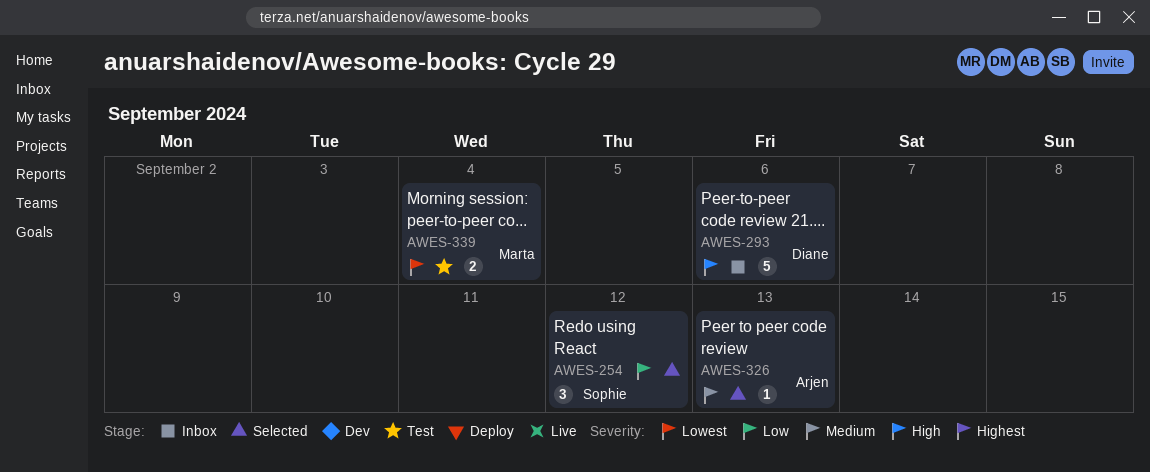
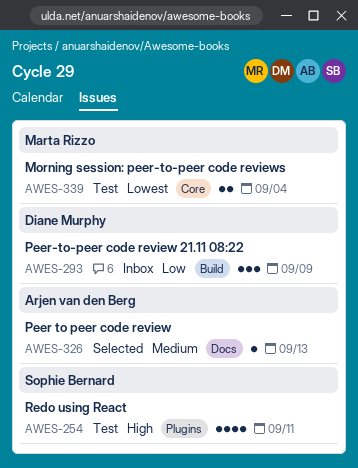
AWES-254, status: Selected -> Test
AWES-254, priority: Low -> High
AWES-254, estimate: 3 -> 4
AWES-254, due: Sep 12 -> Sep 11
AWES-293, priority: High -> Low
AWES-293, estimate: 5 -> 3
AWES-293, due: Sep 6 -> Sep 9

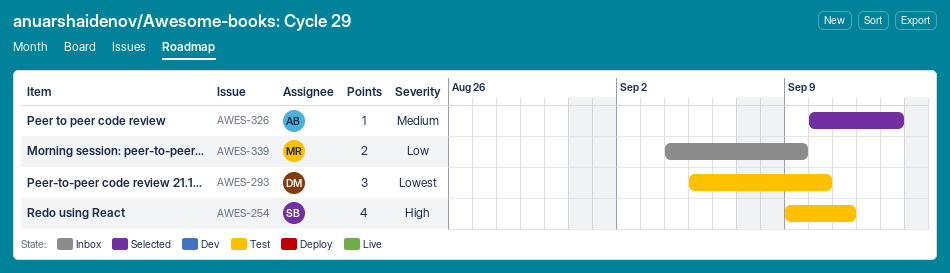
AWES-293, status: Inbox -> Test
AWES-293, priority: Low -> Lowest
AWES-293, due: Sep 9 -> Sep 10
AWES-339, status: Test -> Inbox
AWES-339, priority: Lowest -> Low
AWES-339, due: Sep 4 -> Sep 9

